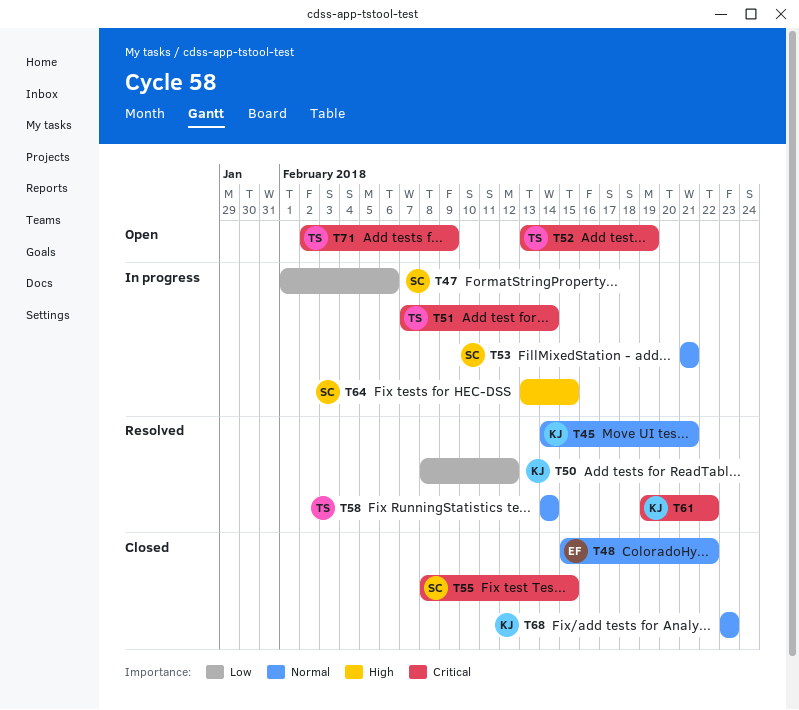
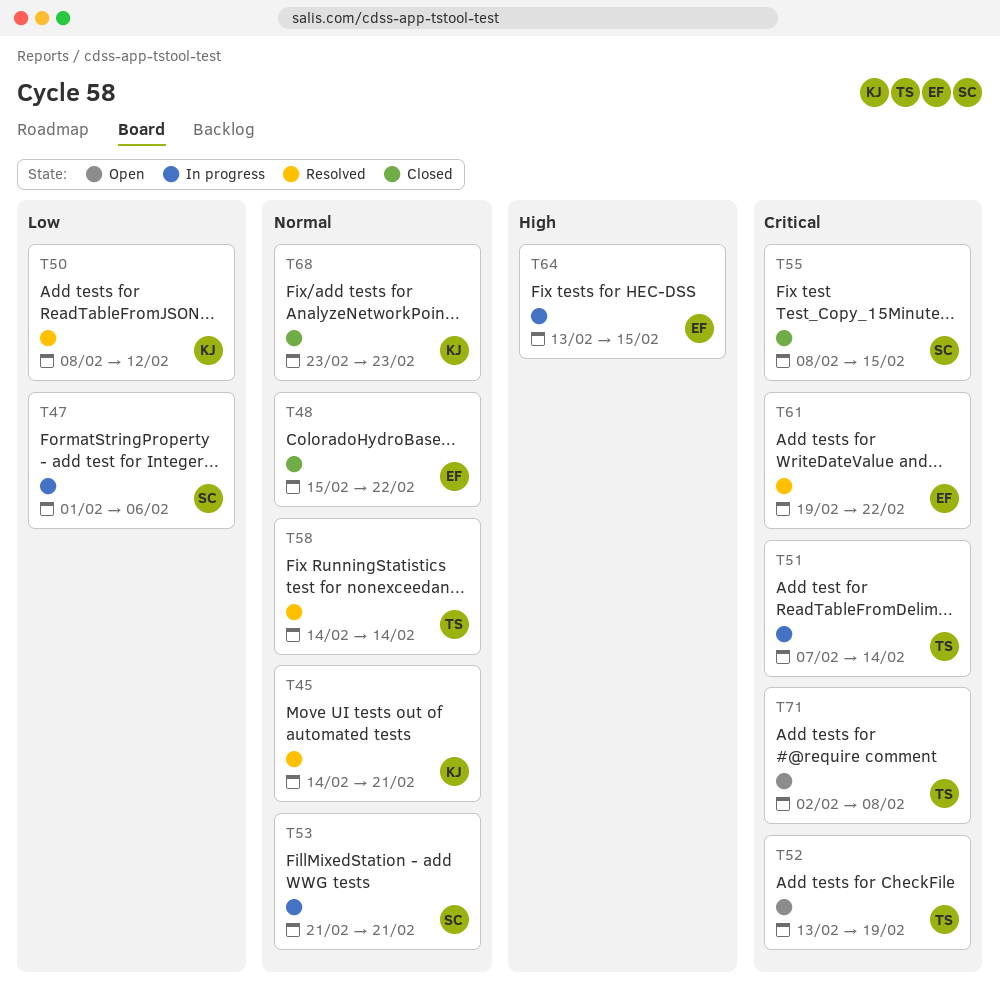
T61, owner: KJ -> EF
T64, owner: SC -> EF
T71, due: Feb 9 -> Feb 8

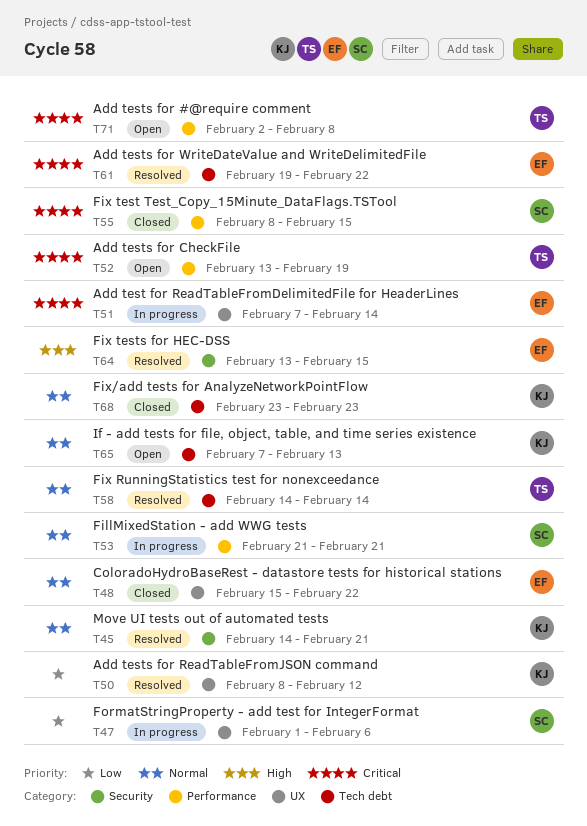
T51, owner: TS -> EF
T64, status: In progress -> Resolved
T65: none -> present

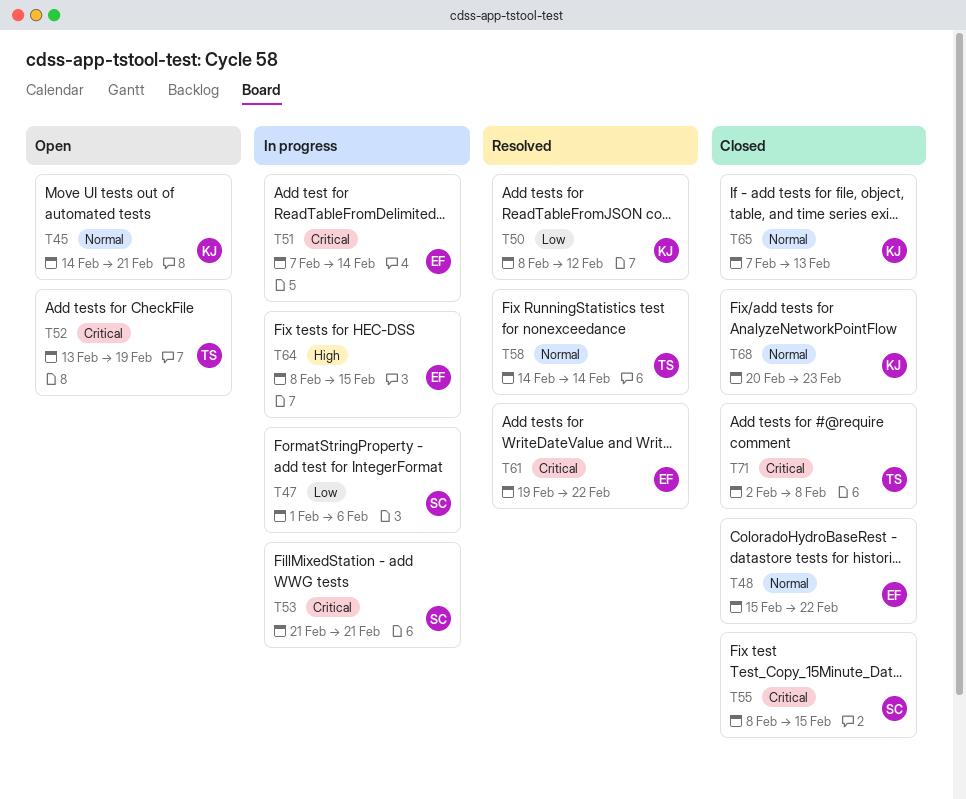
T45, status: Resolved -> Open
T53, priority: Normal -> Critical
T64, status: Resolved -> In progress
T64, start: Feb 13 -> Feb 8
T65, status: Open -> Closed
T68, start: Feb 23 -> Feb 20
T71, status: Open -> Closed

